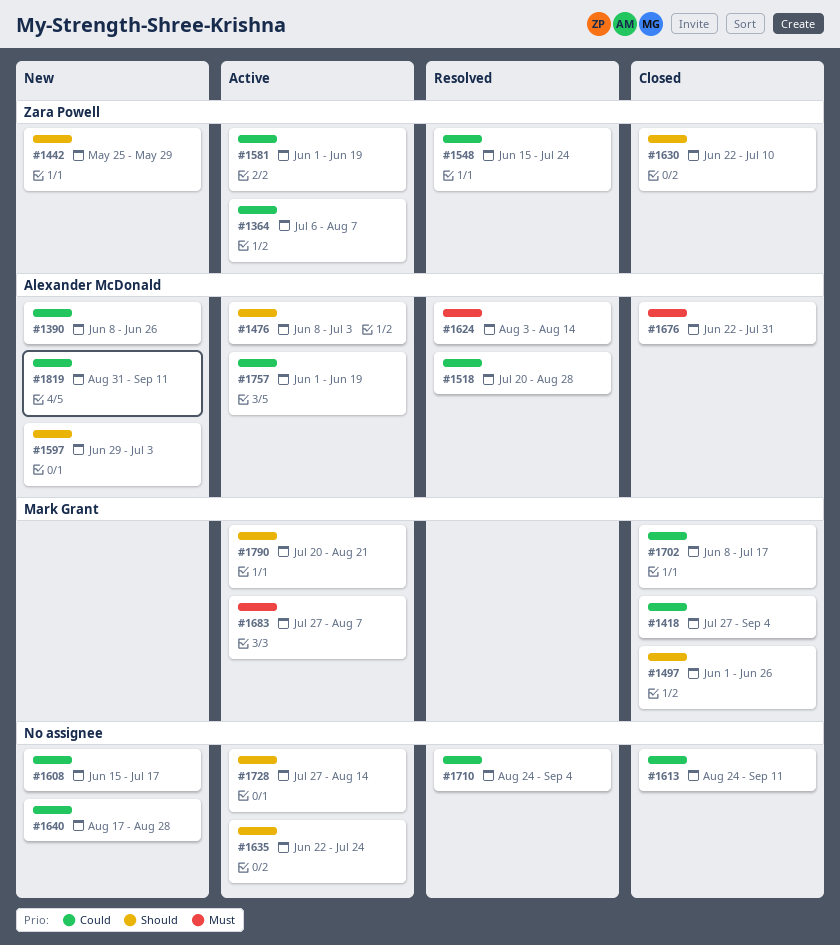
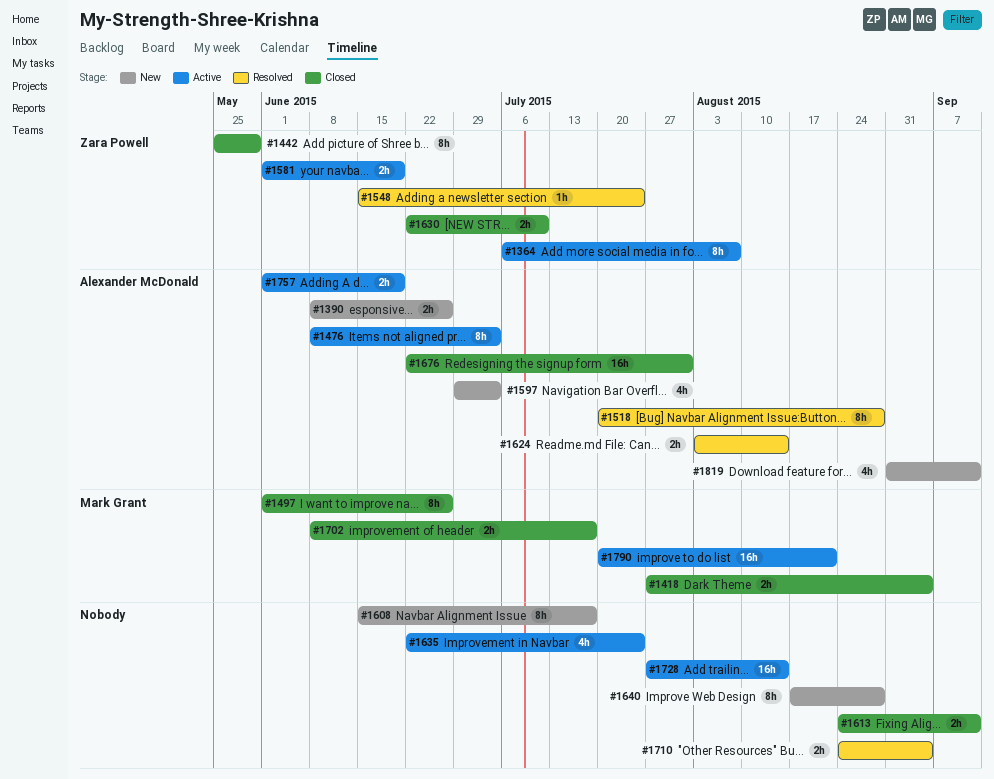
#1442, status: New -> Closed
#1683: present -> none

